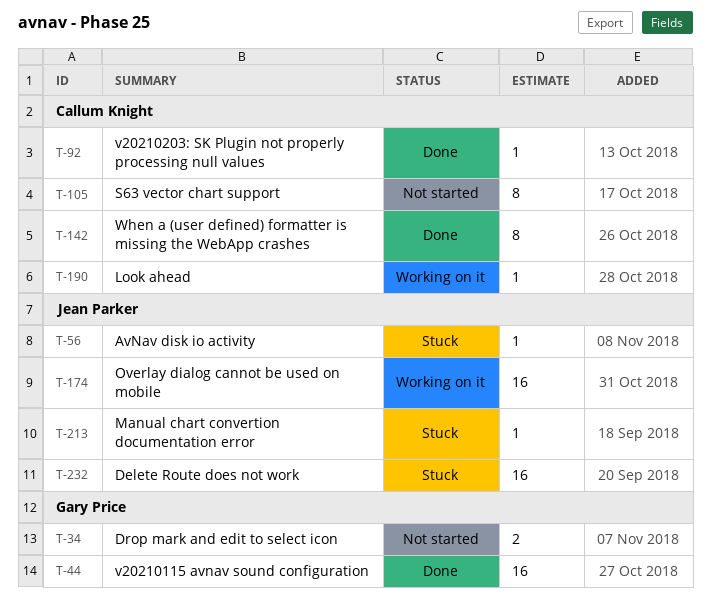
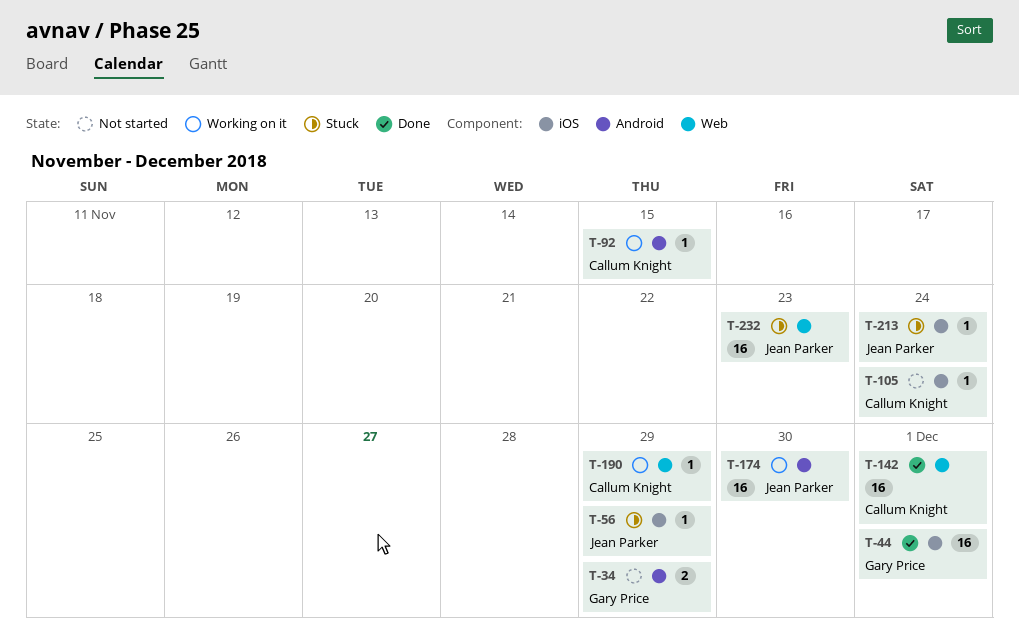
T-92, status: Done -> Working on it
T-105, estimate: 8 -> 1
T-142, estimate: 8 -> 16

